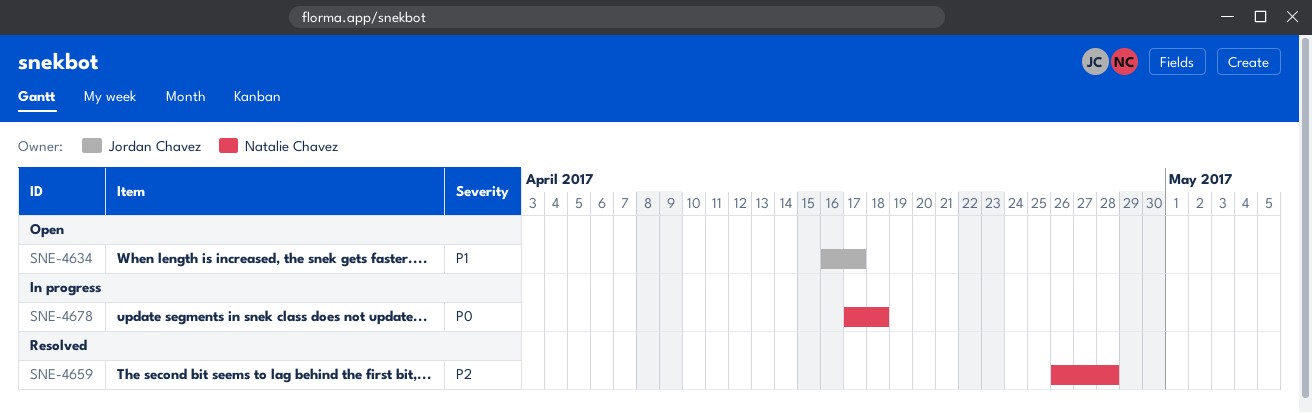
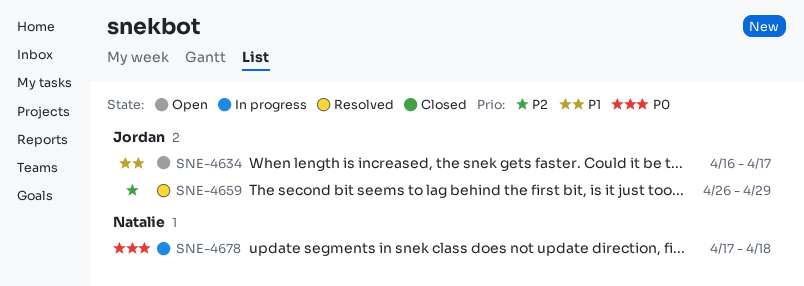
SNE-4659, owner: Natalie Chavez -> Jordan Chavez
SNE-4659, due: Apr 28 -> Apr 29

